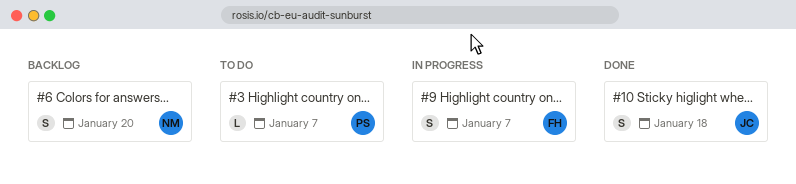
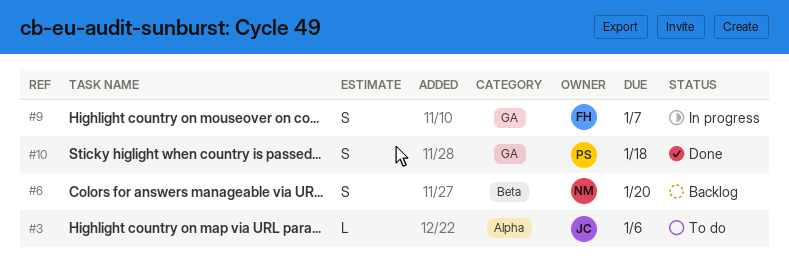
#3, owner: PS -> JC
#3, due: Jan 7 -> Jan 6
#10, owner: JC -> PS

